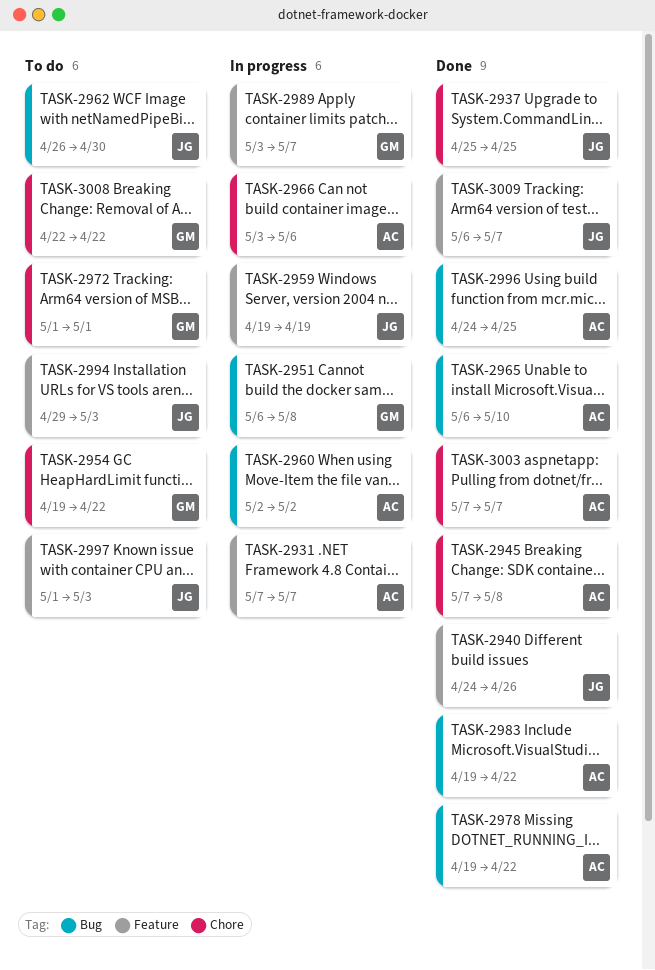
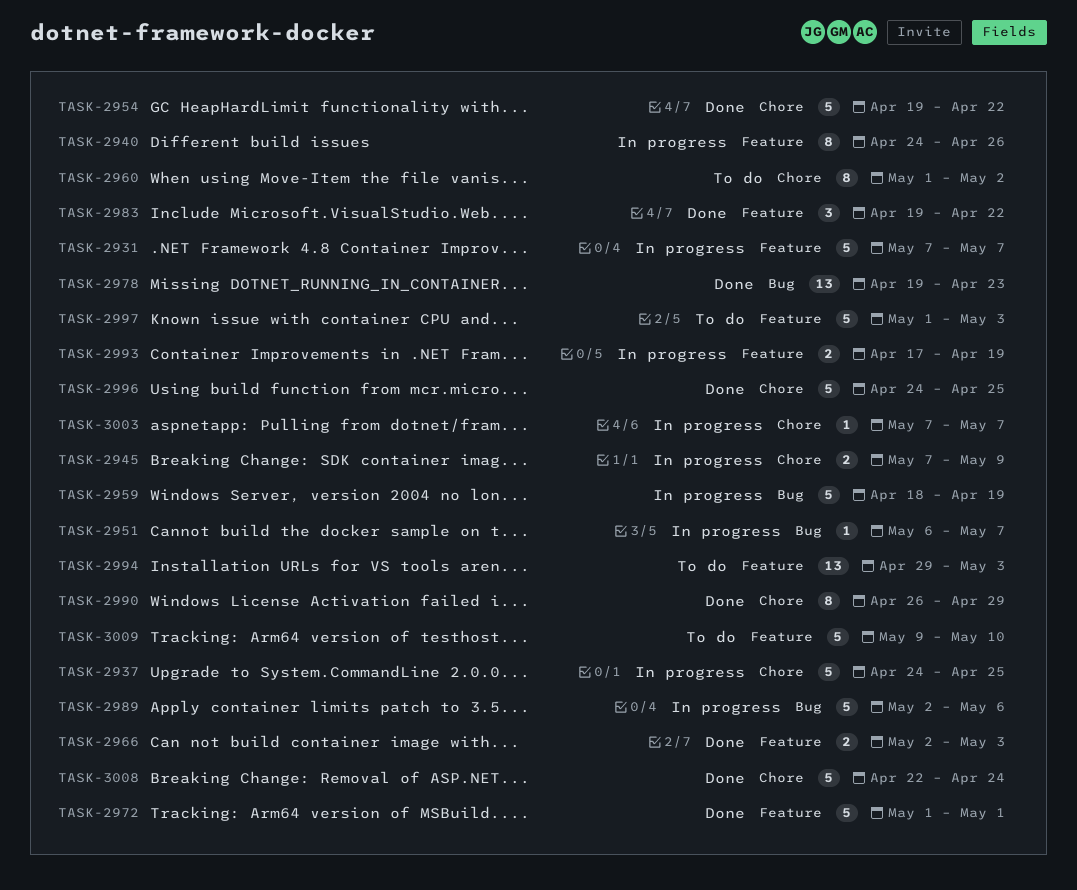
TASK-2937, status: Done -> In progress
TASK-2937, start: Apr 25 -> Apr 24
TASK-2940, status: Done -> In progress
TASK-2945, status: Done -> In progress
TASK-2945, due: May 8 -> May 9
TASK-2951, due: May 8 -> May 7
TASK-2954, status: To do -> Done
TASK-2959, label: Feature -> Bug
TASK-2959, start: Apr 19 -> Apr 18
TASK-2960, status: In progress -> To do
TASK-2960, label: Bug -> Chore
TASK-2960, start: May 2 -> May 1
TASK-2962: present -> none
TASK-2965: present -> none
TASK-2966, status: In progress -> Done
TASK-2966, label: Chore -> Feature
TASK-2966, start: May 3 -> May 2
TASK-2966, due: May 6 -> May 3
TASK-2972, status: To do -> Done
TASK-2972, label: Chore -> Feature
TASK-2978, due: Apr 22 -> Apr 23
TASK-2983, label: Bug -> Feature
TASK-2989, label: Feature -> Bug
TASK-2989, start: May 3 -> May 2
TASK-2989, due: May 7 -> May 6
TASK-2990: none -> present
TASK-2993: none -> present
TASK-2996, label: Bug -> Chore
TASK-3003, status: Done -> In progress
TASK-3008, status: To do -> Done
TASK-3008, due: Apr 22 -> Apr 24
TASK-3009, status: Done -> To do
TASK-3009, start: May 6 -> May 9
TASK-3009, due: May 7 -> May 10

